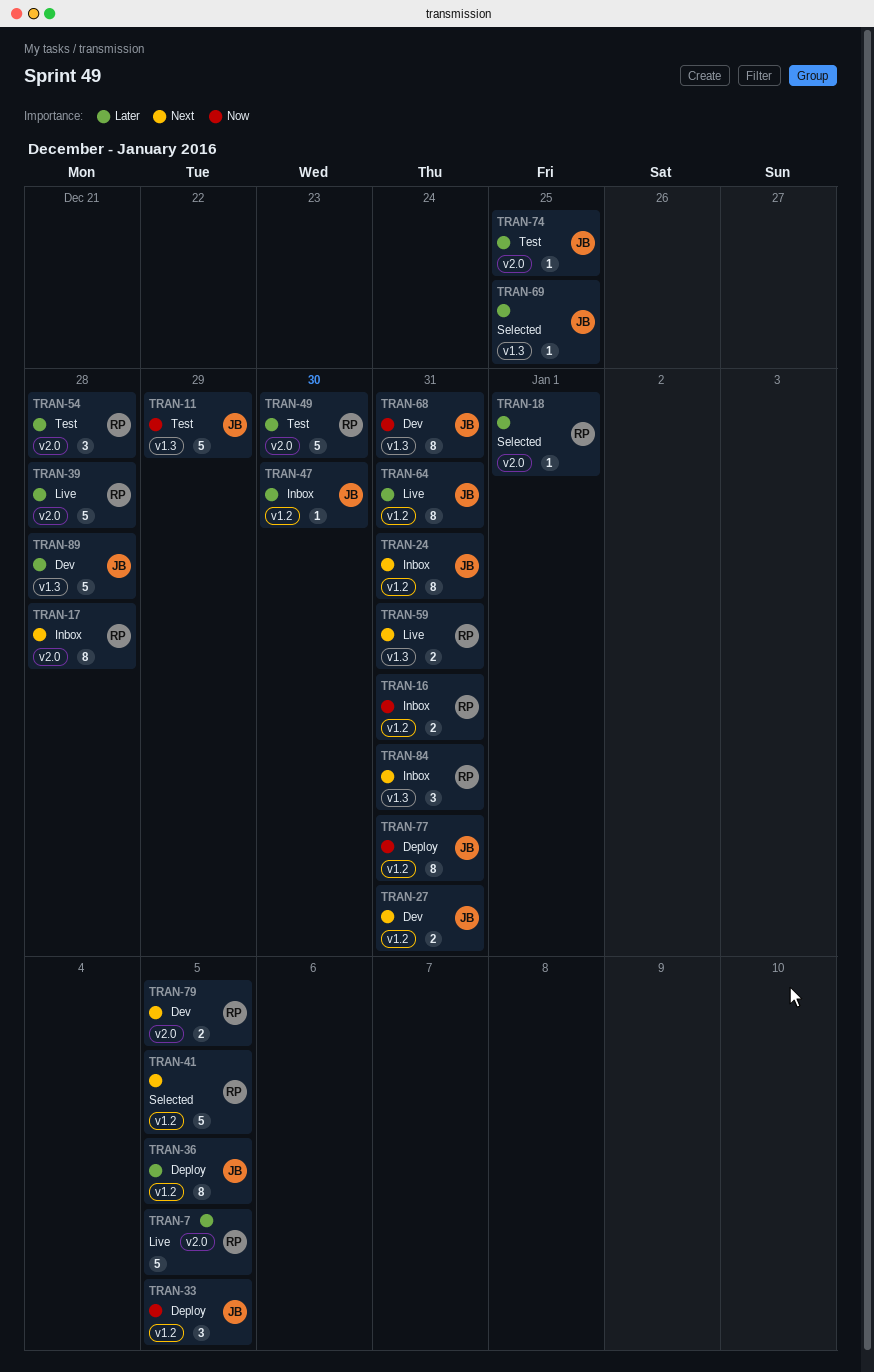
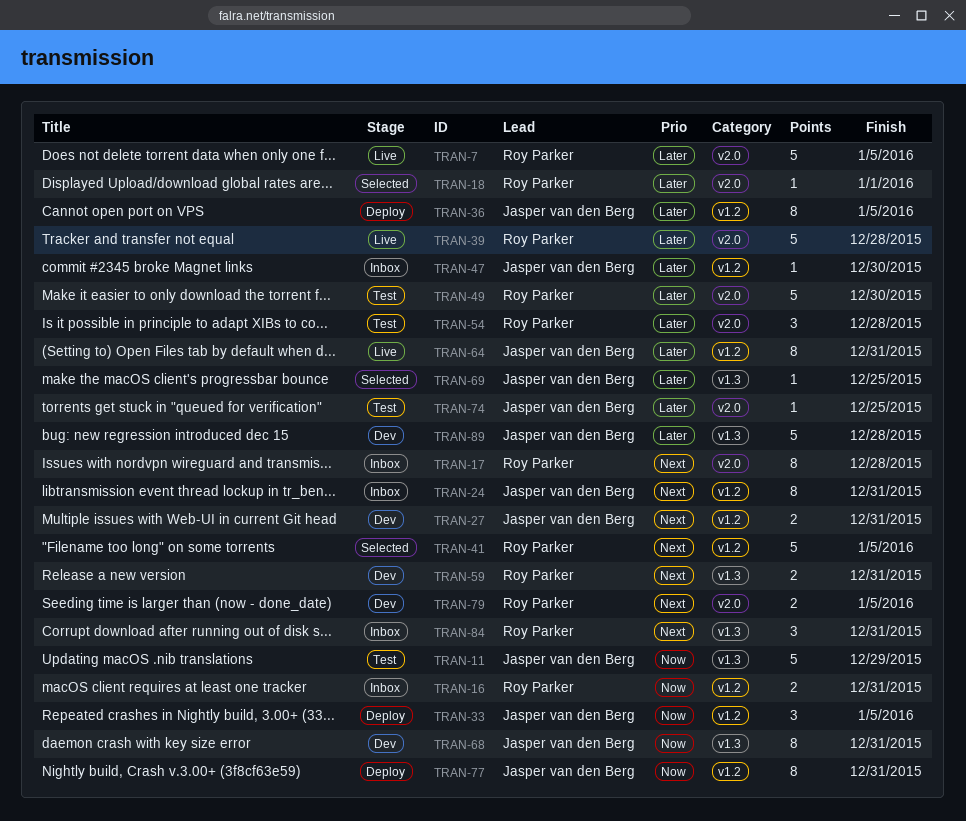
TRAN-59, status: Live -> Dev

